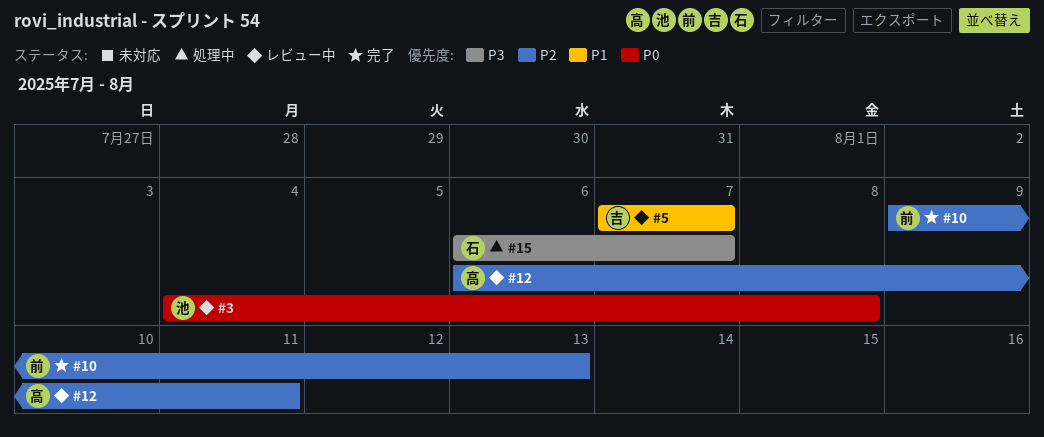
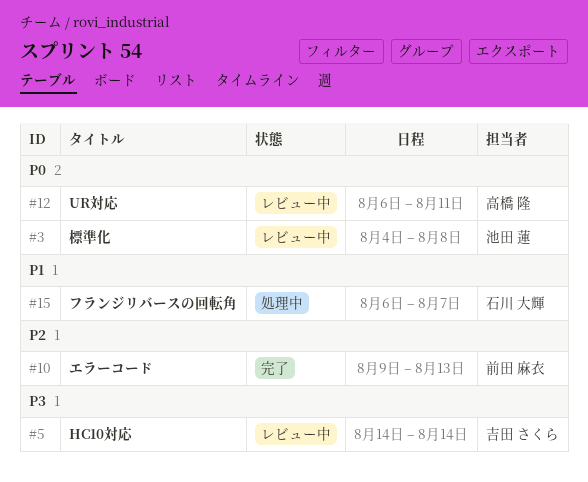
#5, priority: P1 -> P3
#5, start: Aug 7 -> Aug 14
#5, due: Aug 7 -> Aug 14
#12, priority: P2 -> P0
#15, priority: P3 -> P1

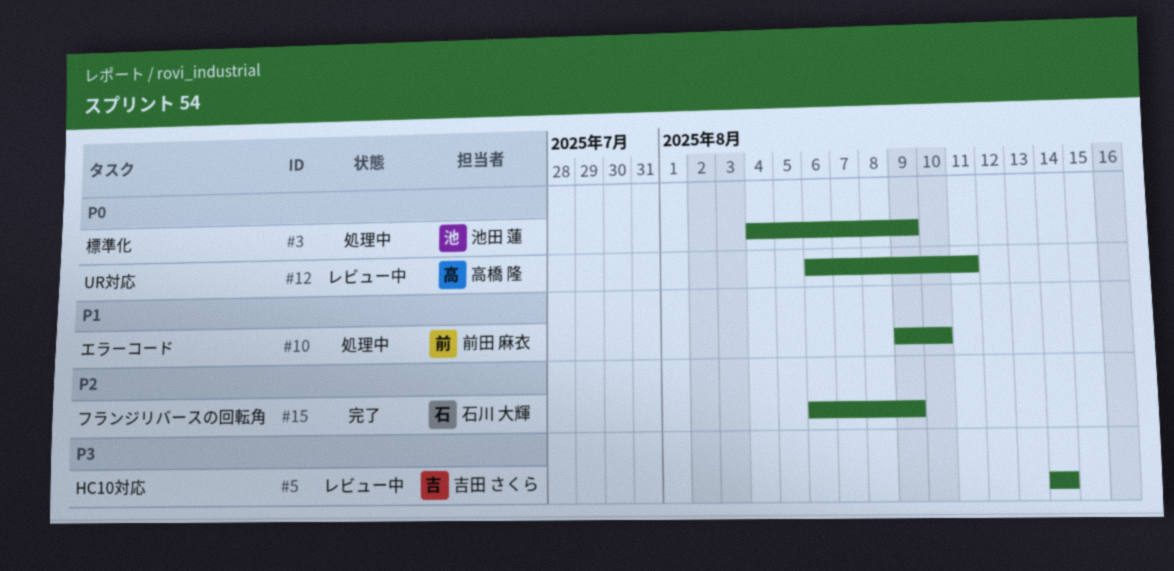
#3, status: レビュー中 -> 処理中
#3, due: Aug 8 -> Aug 9
#10, status: 完了 -> 処理中
#10, priority: P2 -> P1
#10, due: Aug 13 -> Aug 10
#15, status: 処理中 -> 完了
#15, priority: P1 -> P2
#15, due: Aug 7 -> Aug 9

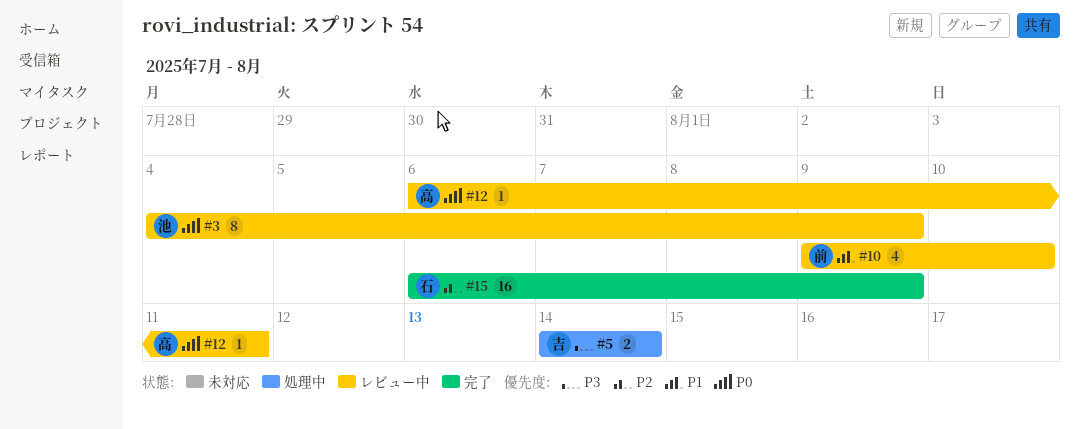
#3, status: 処理中 -> レビュー中
#5, status: レビュー中 -> 処理中
#10, status: 処理中 -> レビュー中

